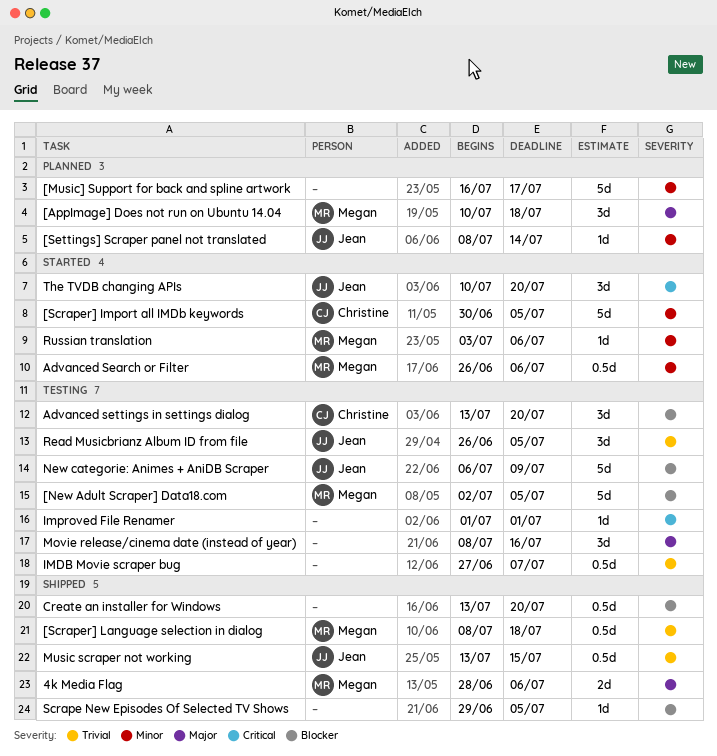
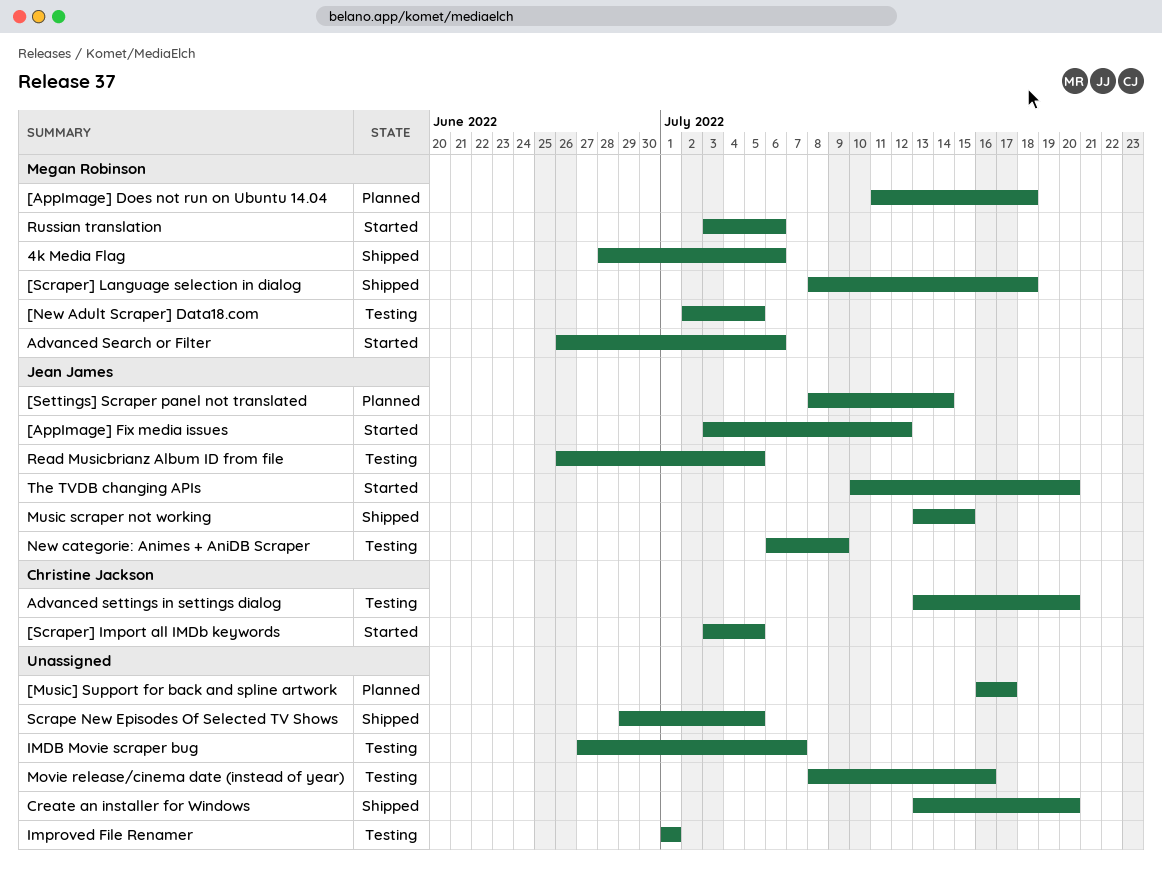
[AppImage] Does not run on Ubuntu 14.04, start: Jul 10 -> Jul 11
[AppImage] Fix media issues: none -> present
[Scraper] Import all IMDb keywords, start: Jun 30 -> Jul 3

